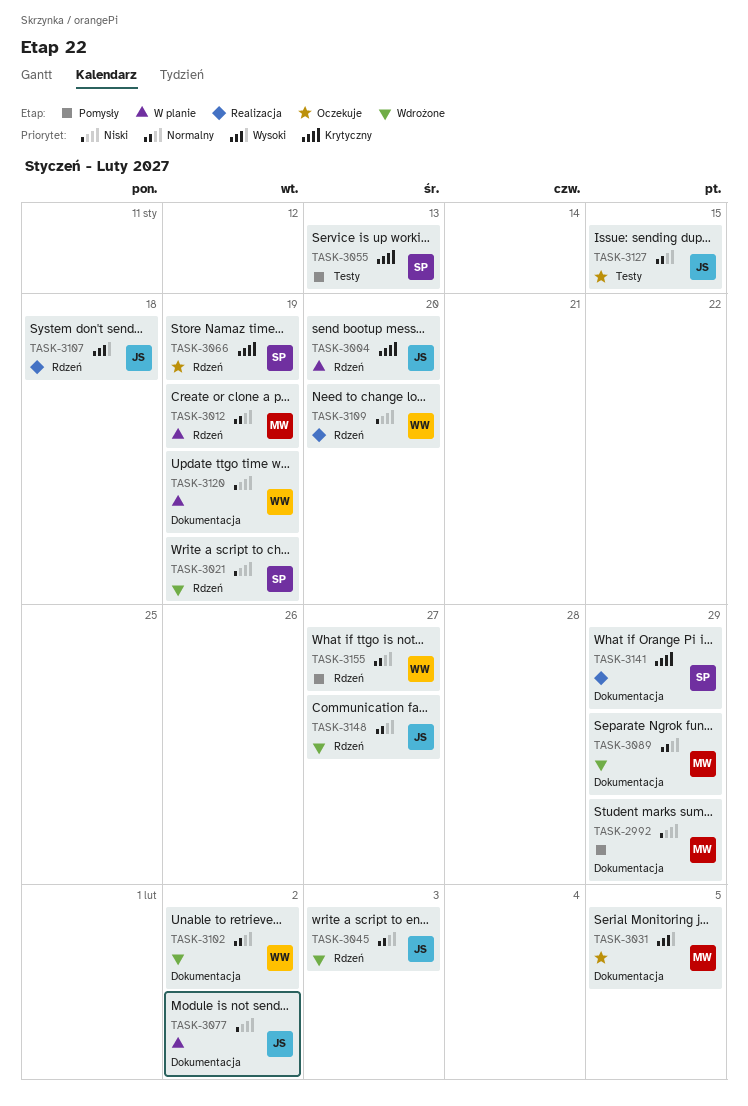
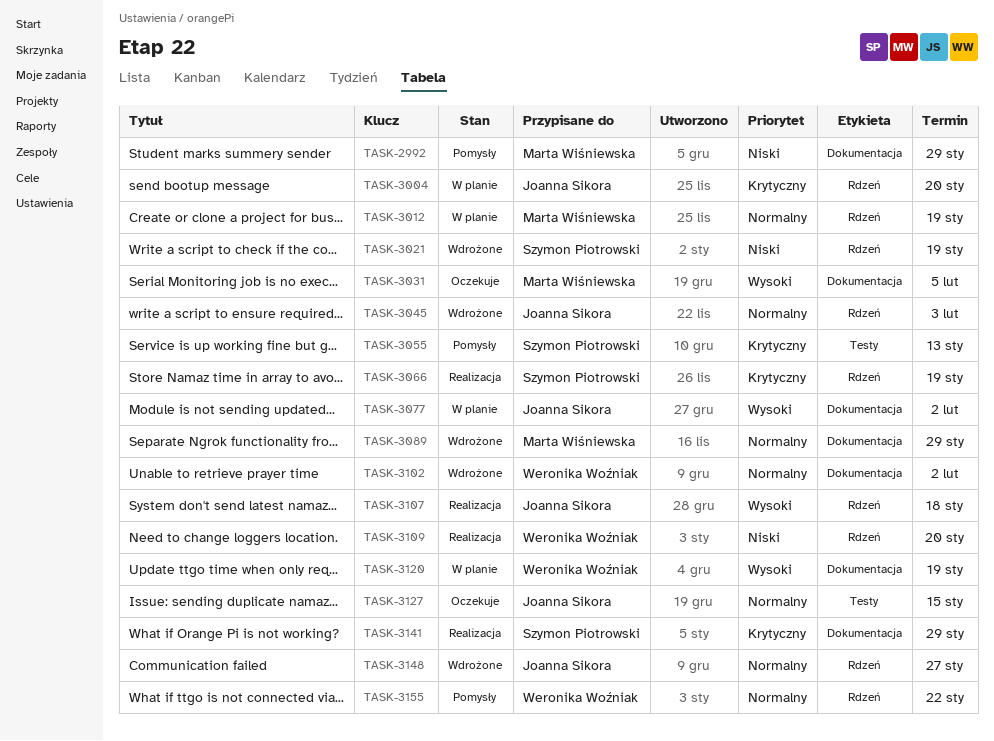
TASK-3066, status: Oczekuje -> Realizacja
TASK-3077, priority: Niski -> Wysoki
TASK-3120, priority: Niski -> Wysoki
TASK-3155, due: Jan 27 -> Jan 22

